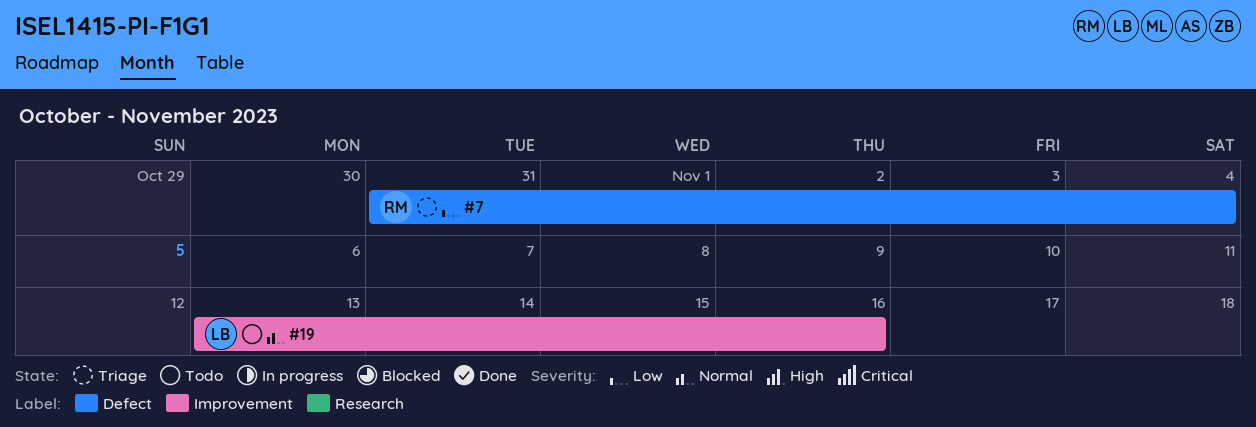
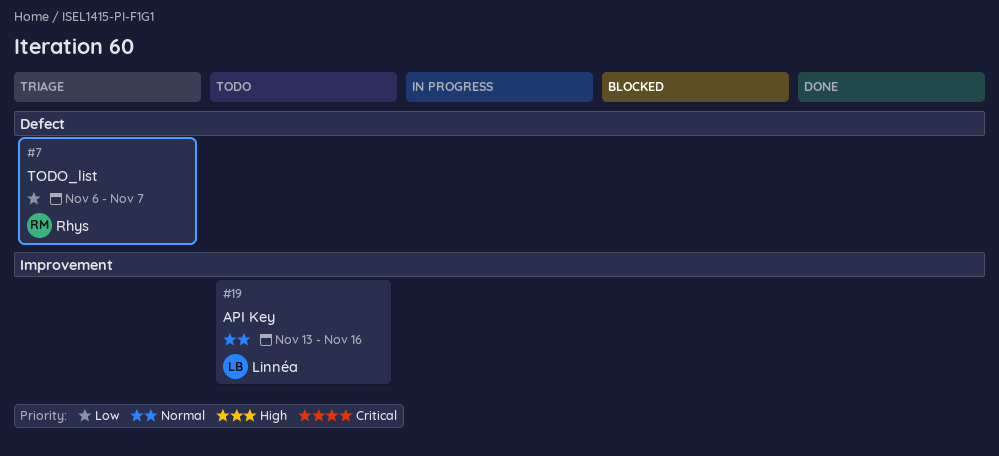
#7, start: Oct 31 -> Nov 6
#7, due: Nov 4 -> Nov 7

